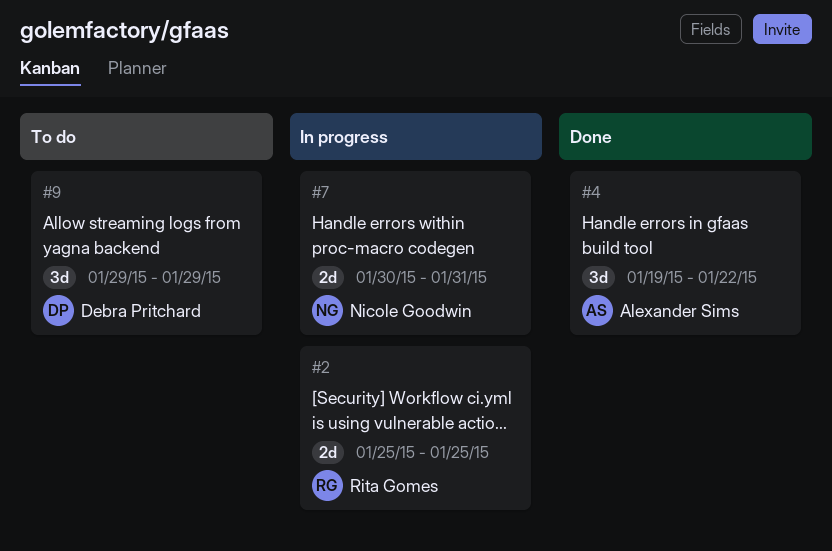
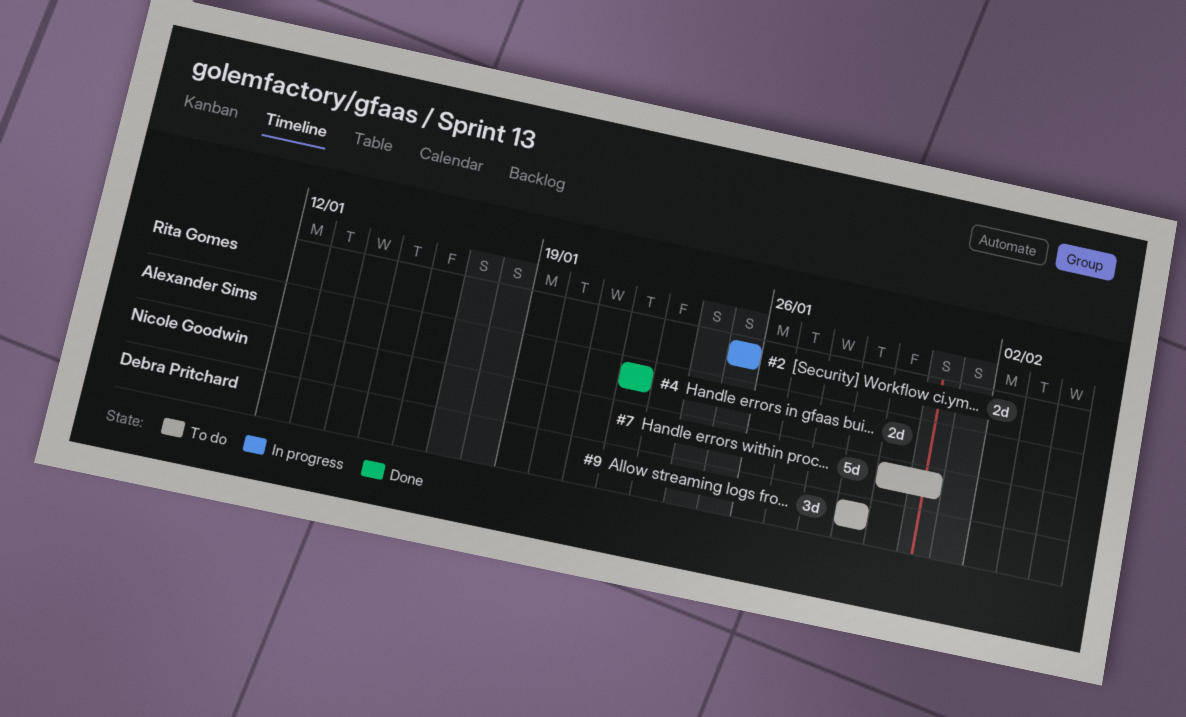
#4, estimate: 3d -> 2d
#4, start: Jan 19 -> Jan 22
#7, status: In progress -> To do
#7, estimate: 2d -> 5d

